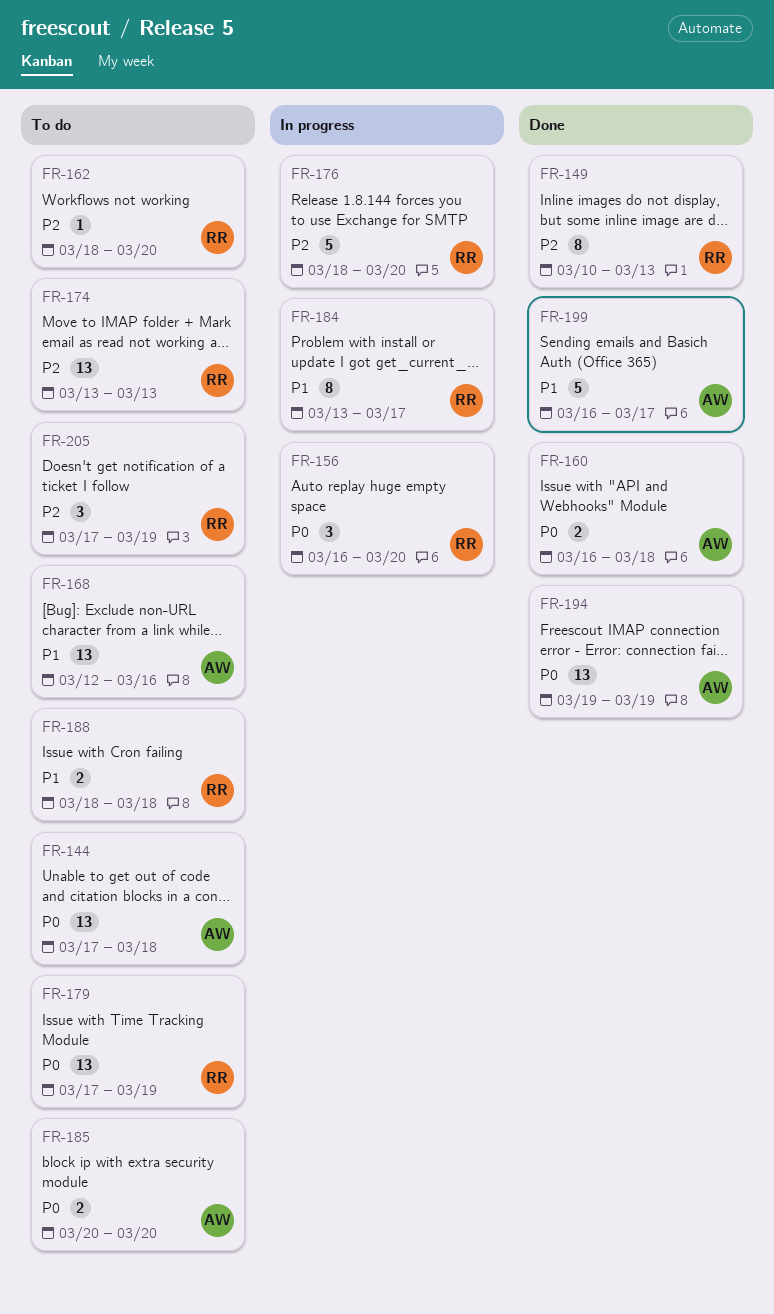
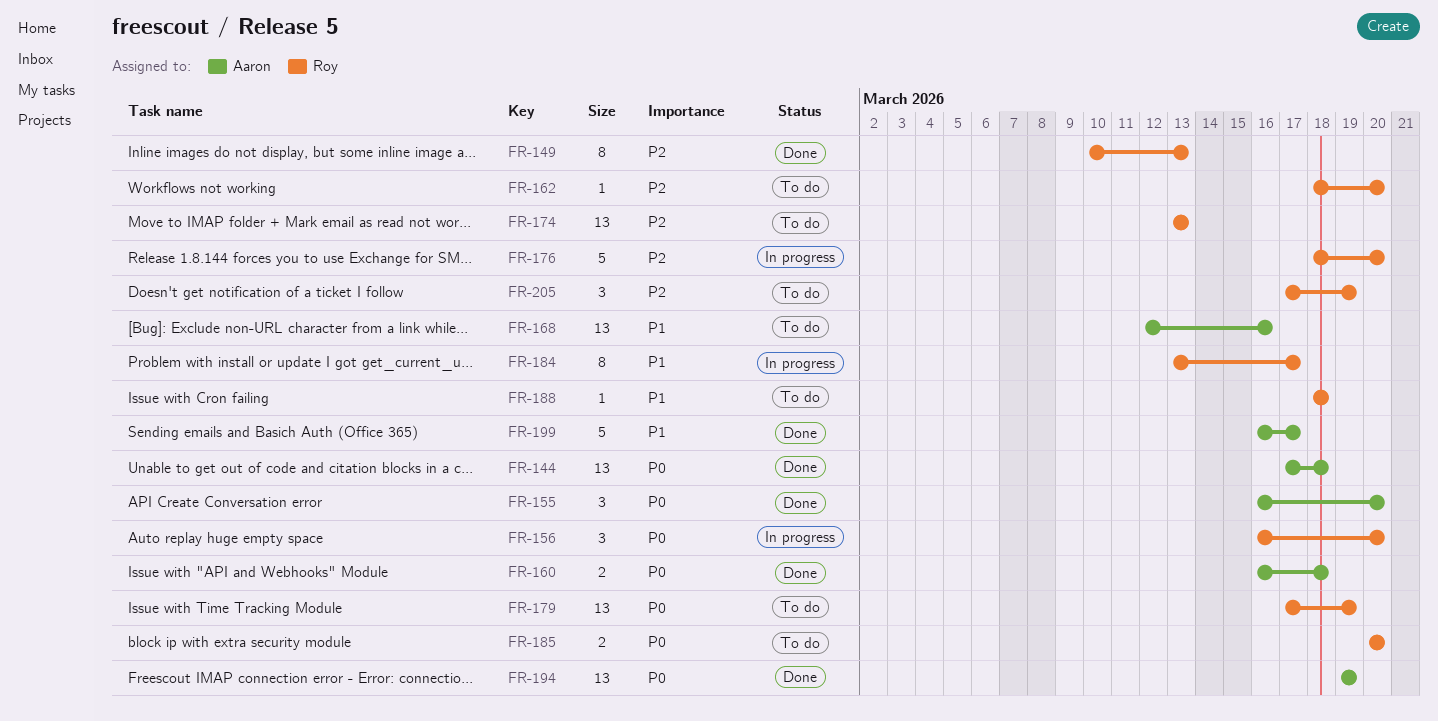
FR-144, status: To do -> Done
FR-155: none -> present
FR-185, owner: Aaron -> Roy
FR-188, estimate: 2 -> 1

